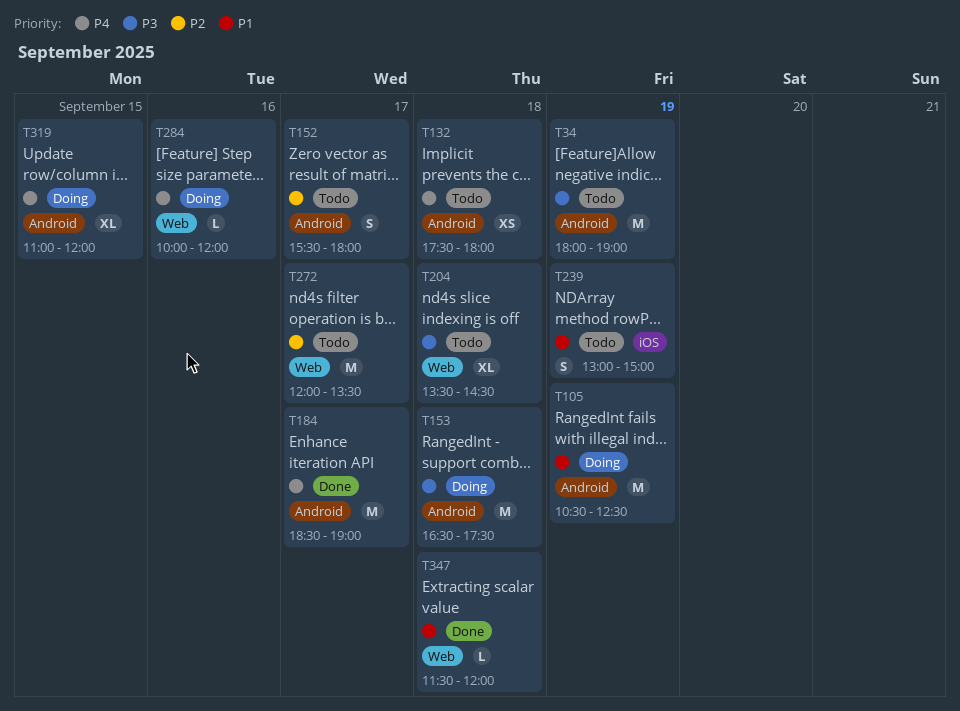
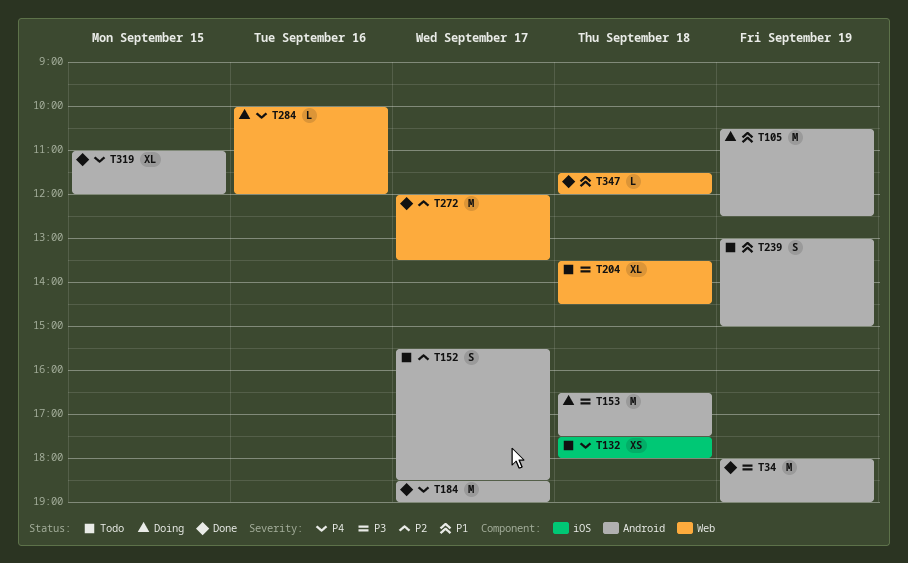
T34, status: Todo -> Done
T132, label: Android -> iOS
T152, ends: 18:00 -> 18:30
T239, label: iOS -> Android
T272, status: Todo -> Done
T319, status: Doing -> Done

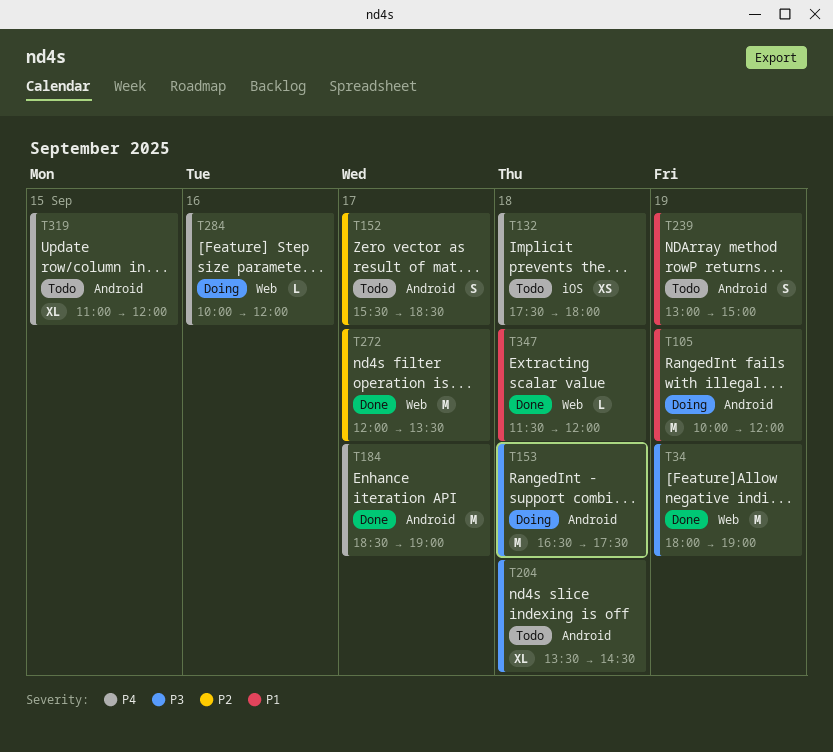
T34, label: Android -> Web
T105, begins: 10:30 -> 10:00
T105, ends: 12:30 -> 12:00
T204, label: Web -> Android
T319, status: Done -> Todo

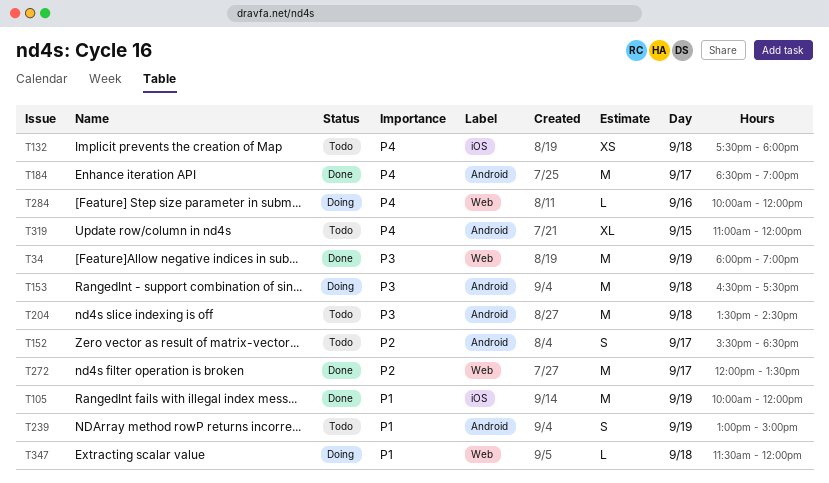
T105, status: Doing -> Done
T105, label: Android -> iOS
T204, estimate: XL -> M
T347, status: Done -> Doing

